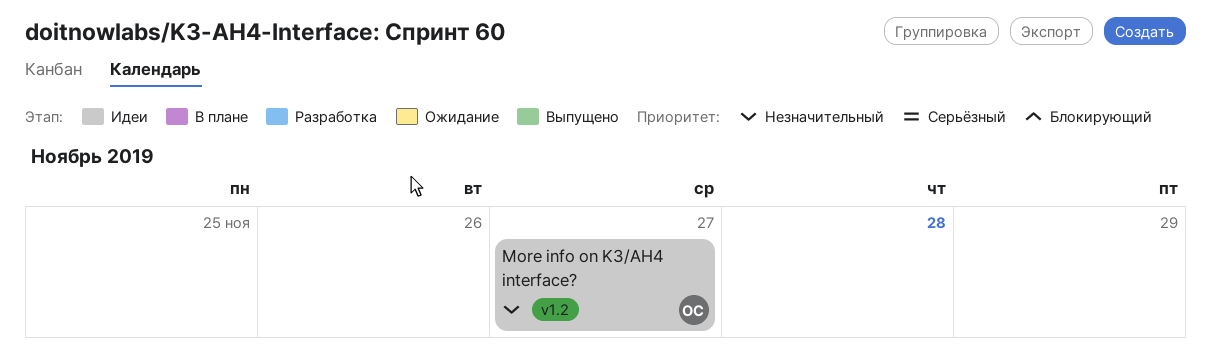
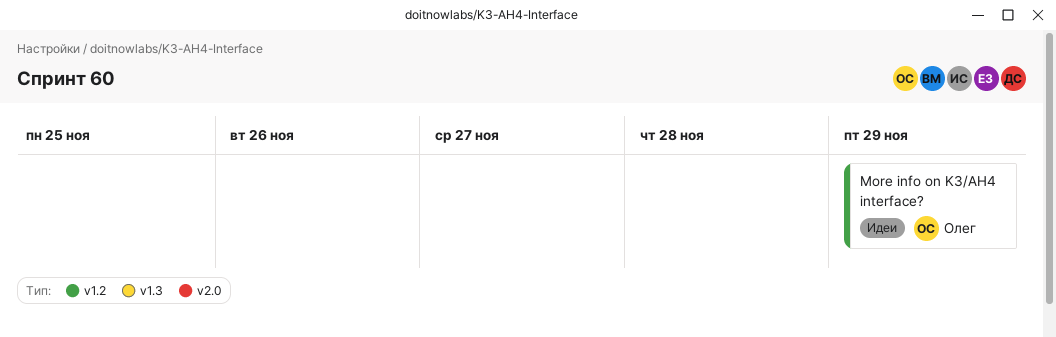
More info on K3/AH4 interface?, due: Nov 27 -> Nov 29

